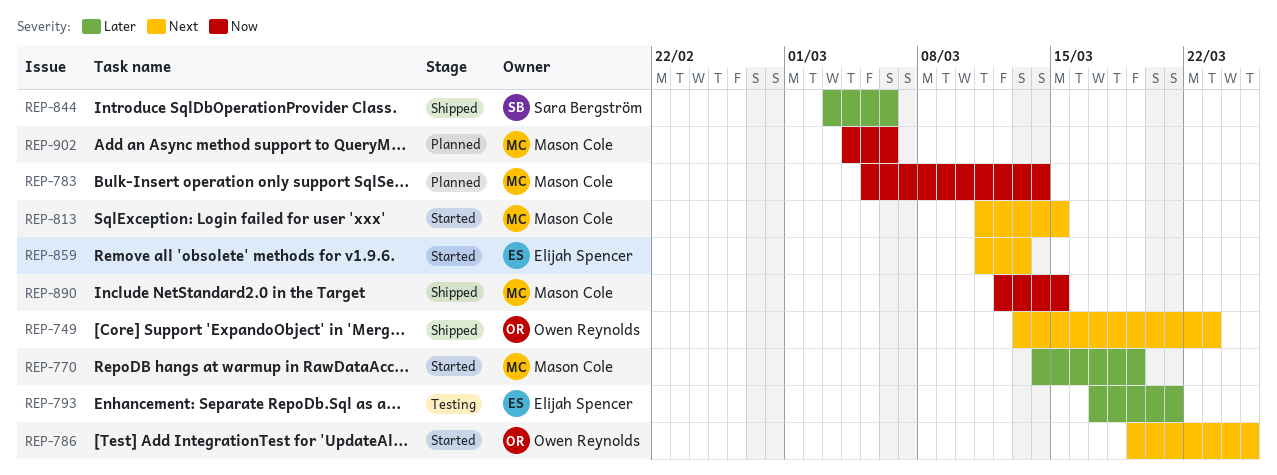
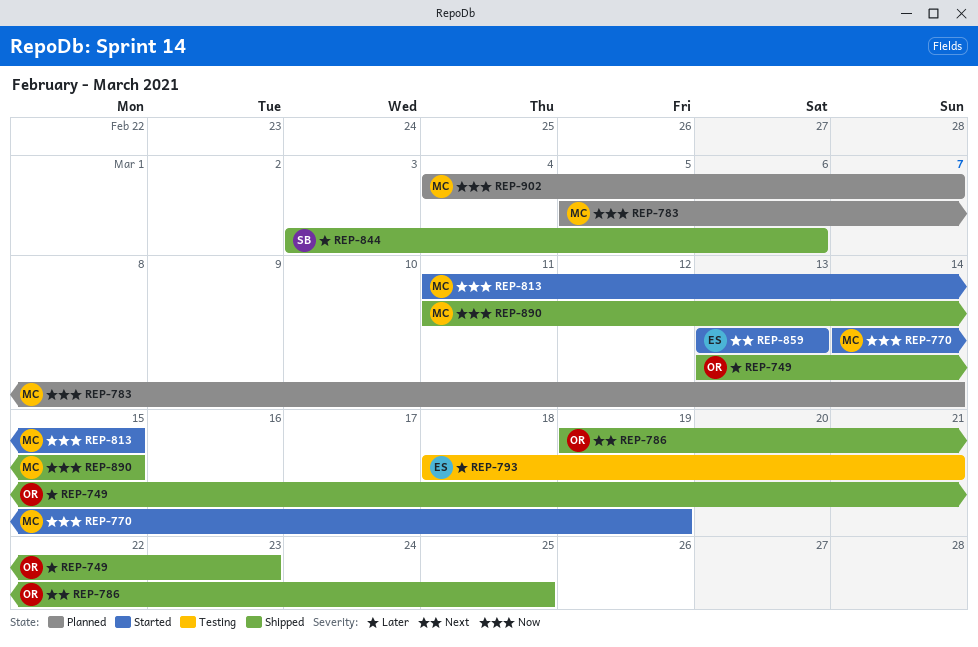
REP-749, priority: Next -> Later
REP-770, priority: Later -> Now
REP-786, status: Started -> Shipped
REP-793, start: Mar 17 -> Mar 18
REP-813, priority: Next -> Now
REP-859, start: Mar 11 -> Mar 13
REP-890, start: Mar 12 -> Mar 11
REP-902, due: Mar 6 -> Mar 7

